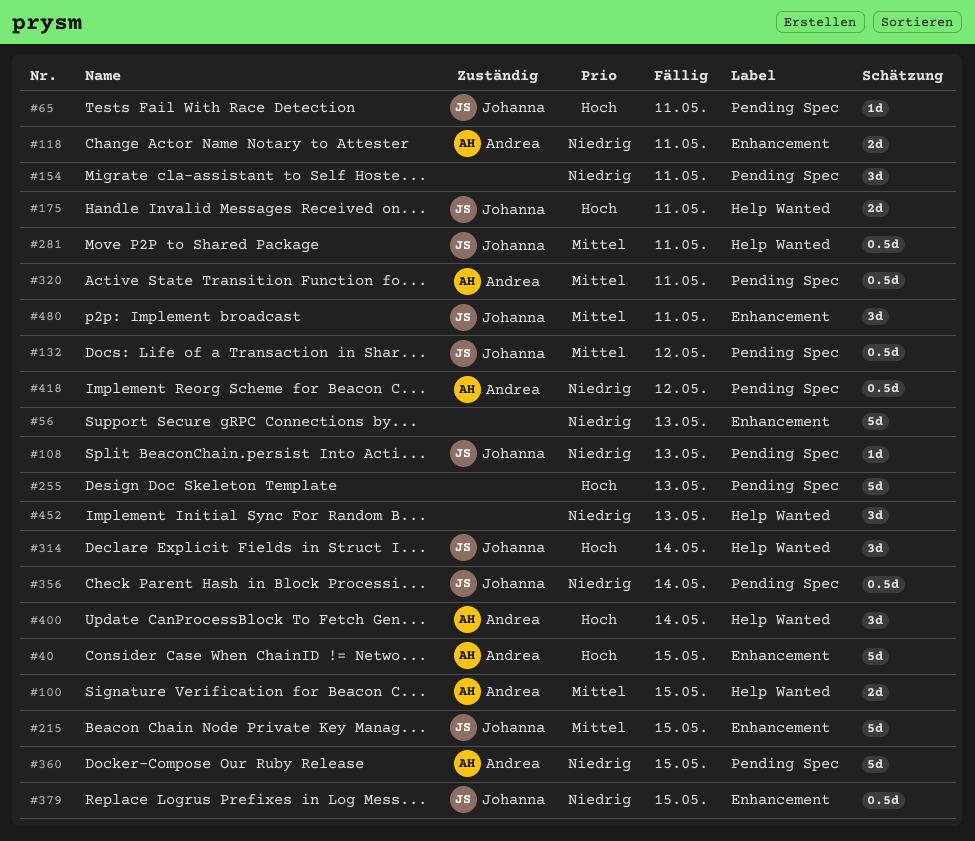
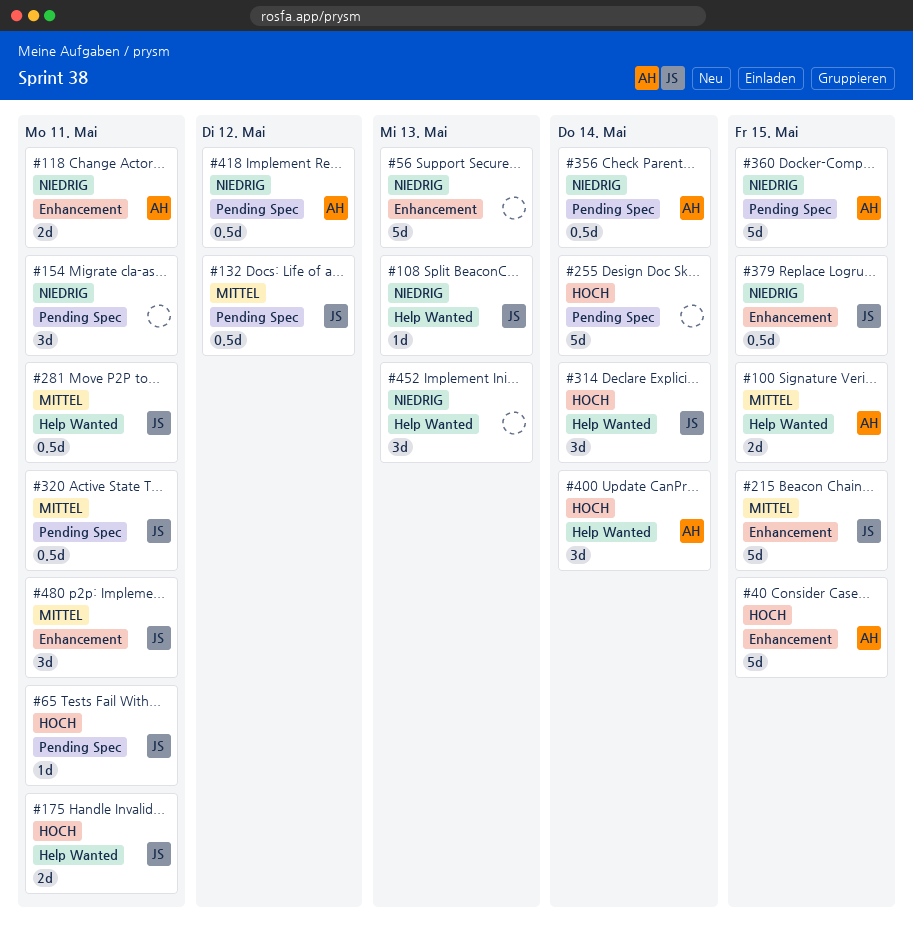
#108, label: Pending Spec -> Help Wanted
#255, due: May 13 -> May 14
#320, owner: Andrea -> Johanna
#356, owner: Johanna -> Andrea

